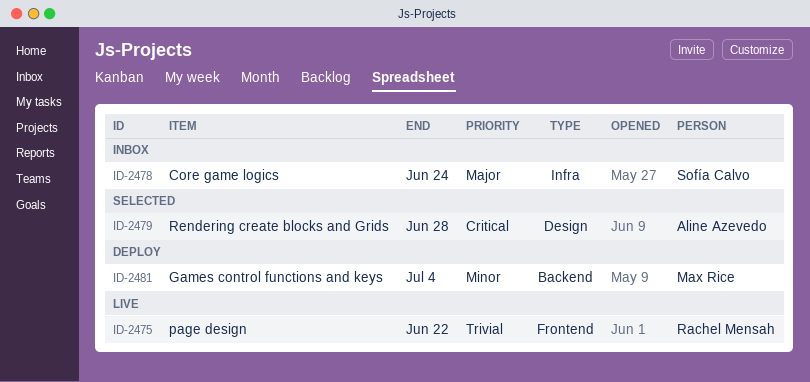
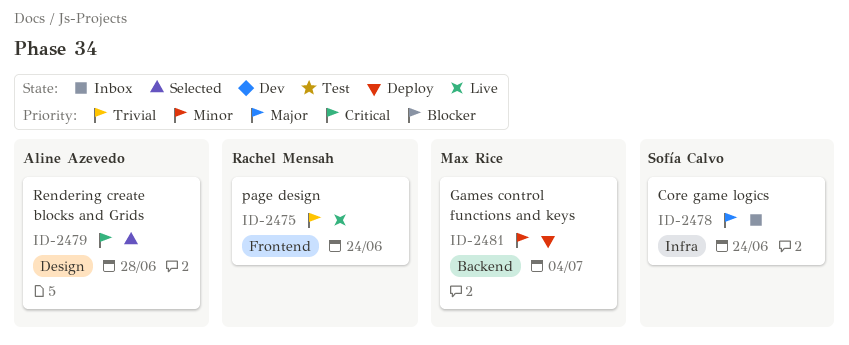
ID-2475, due: Jun 22 -> Jun 24

